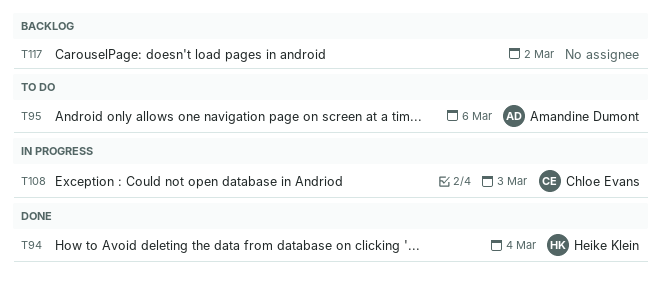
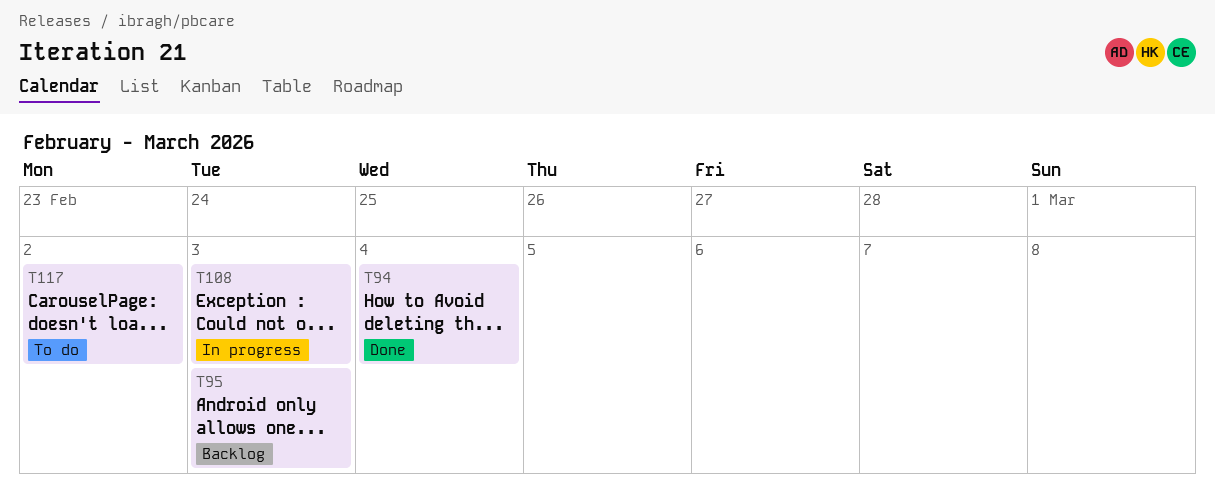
T95, status: To do -> Backlog
T95, due: Mar 6 -> Mar 3
T117, status: Backlog -> To do

